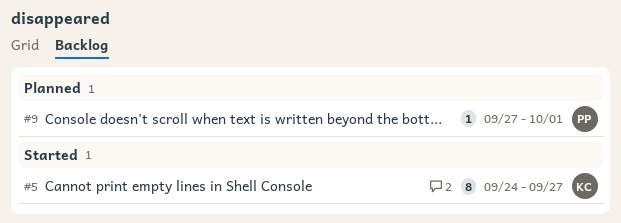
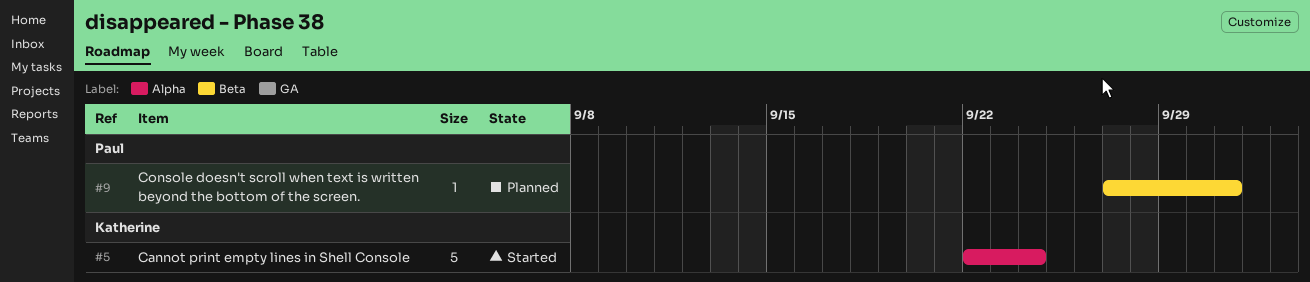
#5, estimate: 8 -> 5
#5, start: Sep 24 -> Sep 22
#5, due: Sep 27 -> Sep 24

